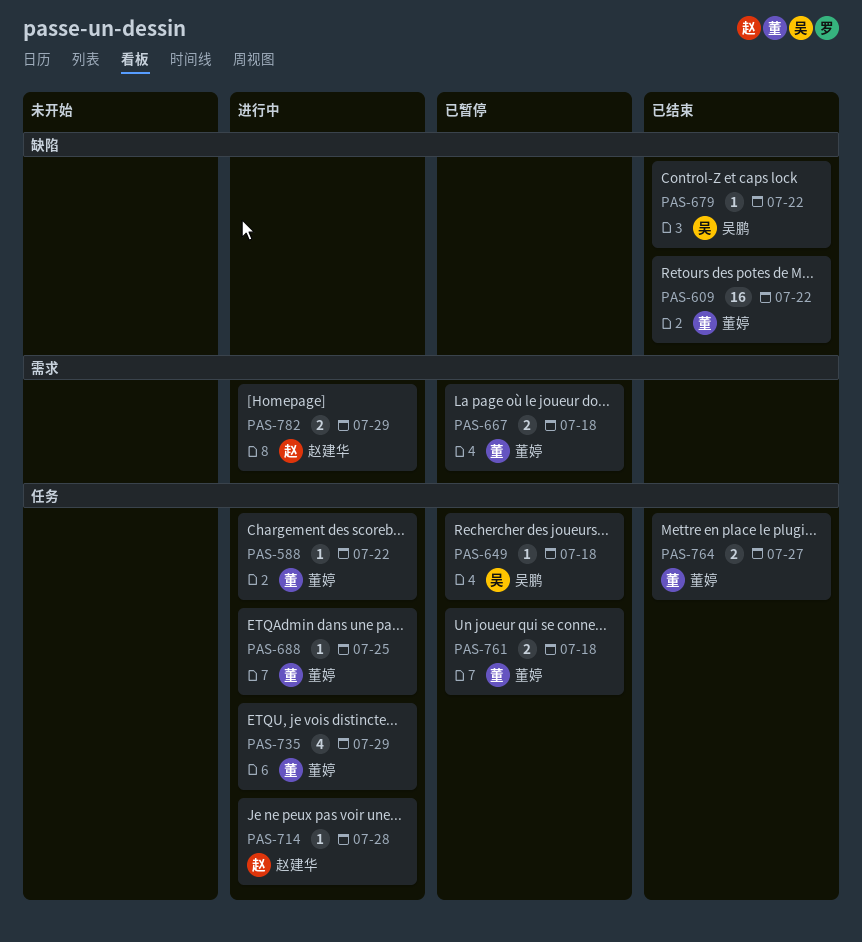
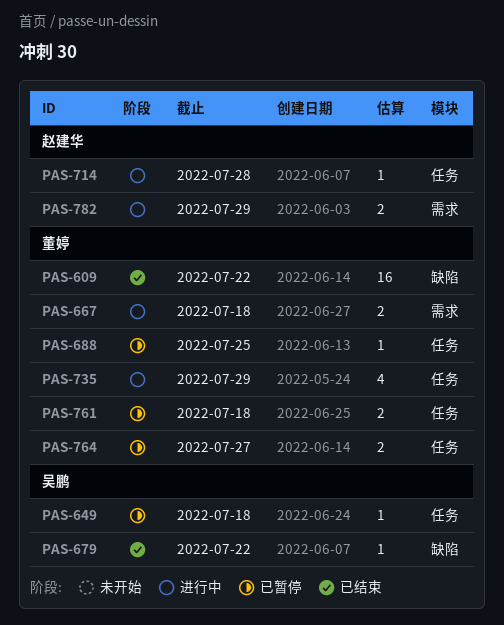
PAS-588: present -> none
PAS-667, status: 已暂停 -> 进行中
PAS-688, status: 进行中 -> 已暂停
PAS-764, status: 已结束 -> 已暂停

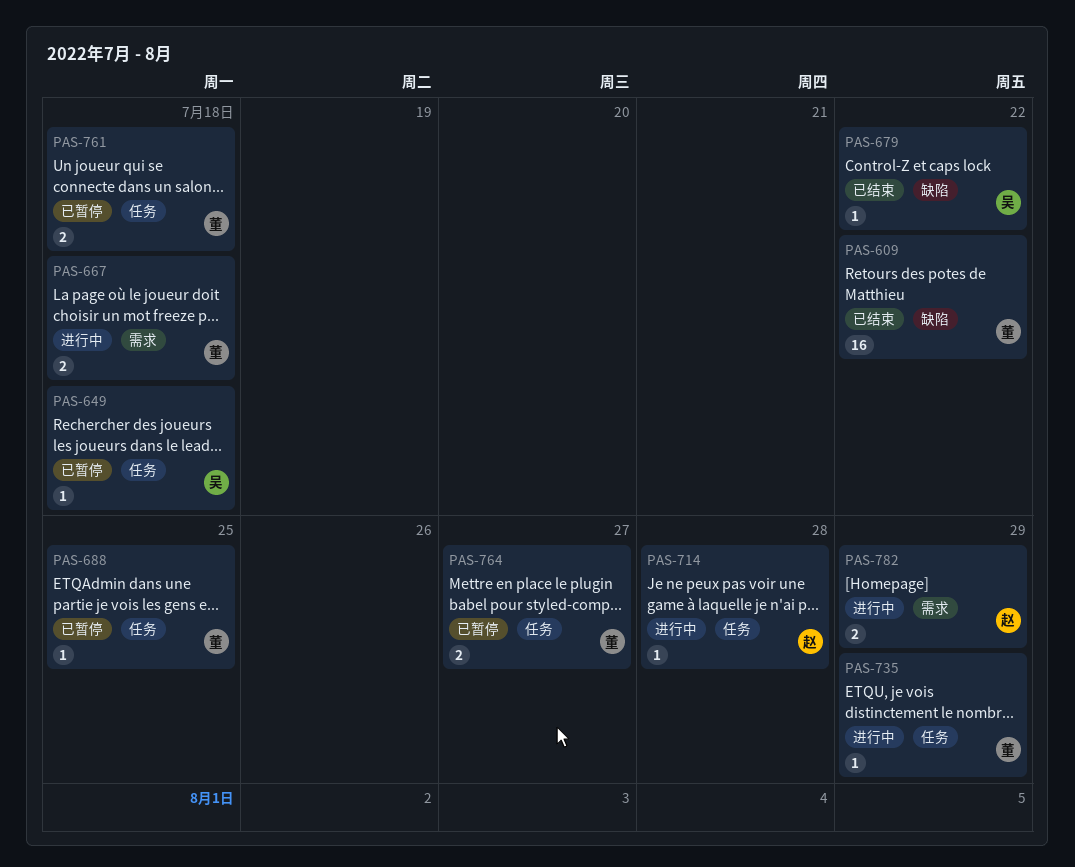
PAS-735, estimate: 4 -> 1

